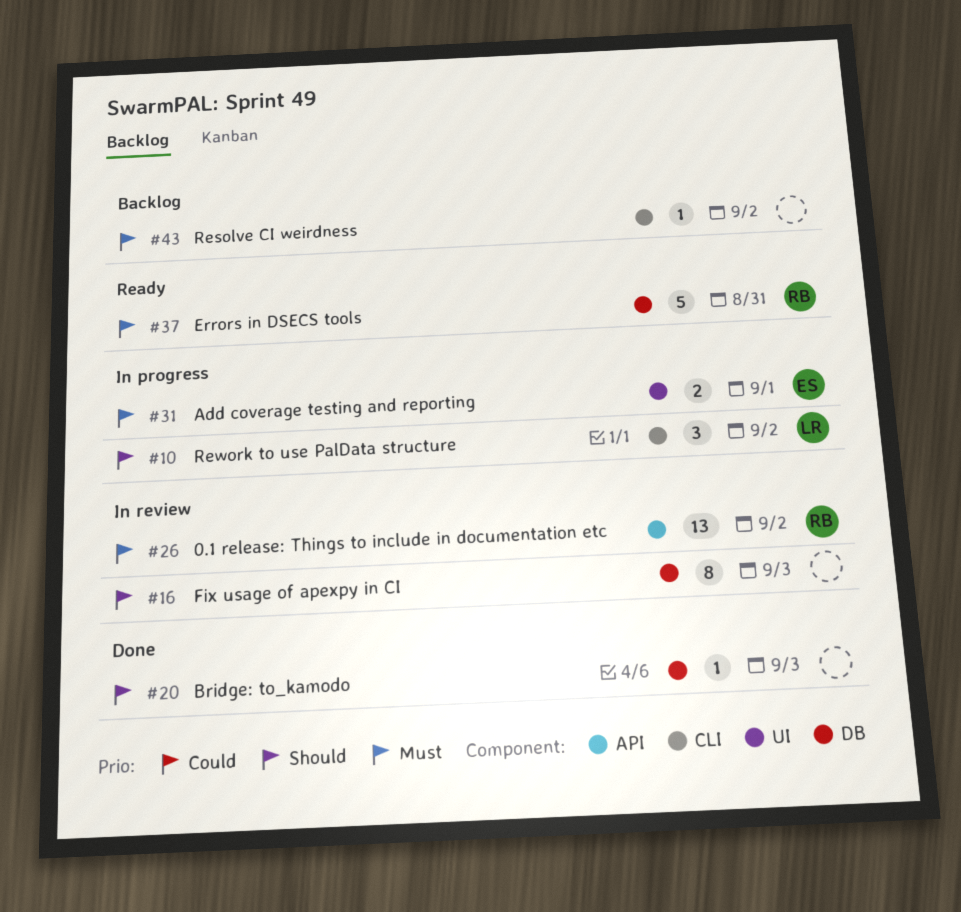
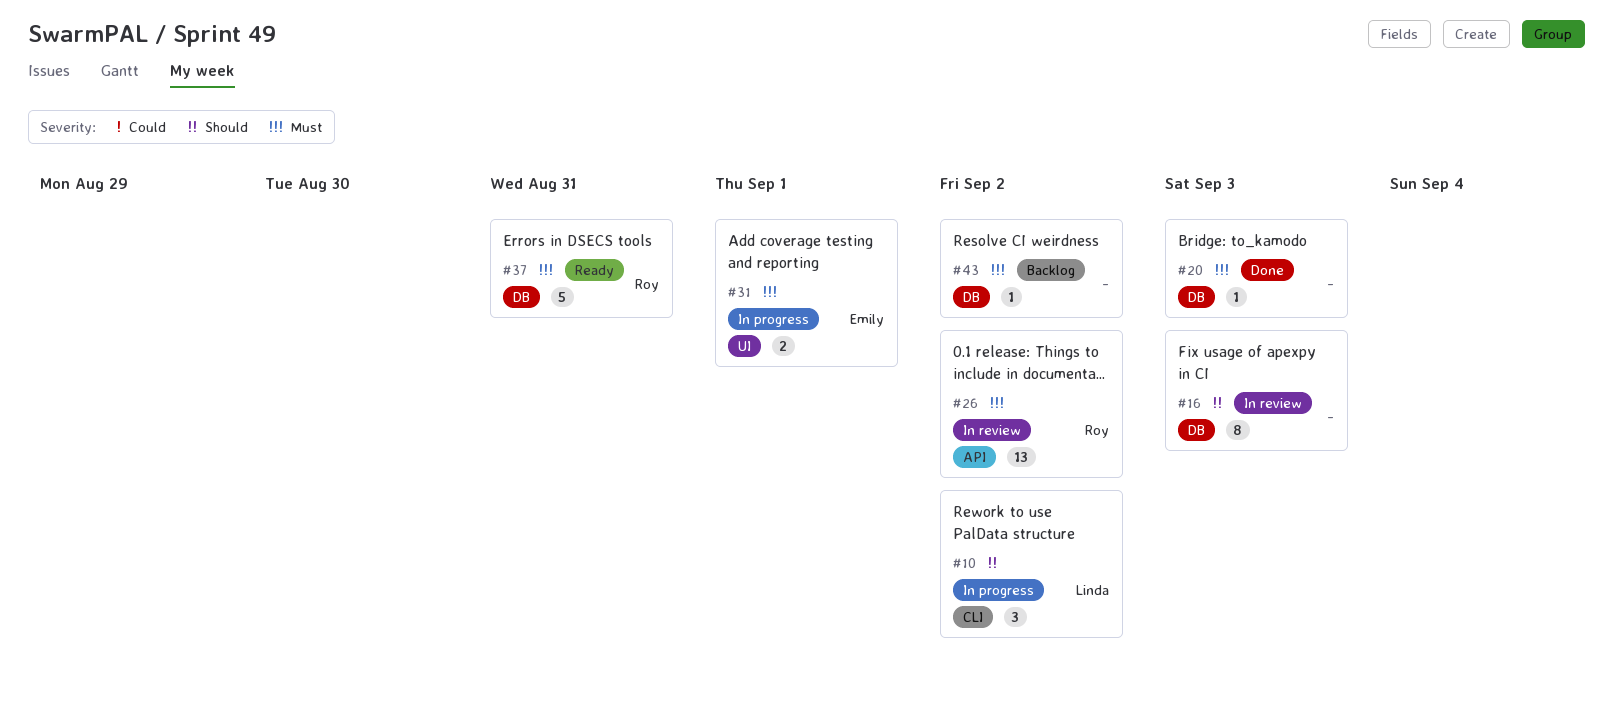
#20, priority: Should -> Must
#43, label: CLI -> DB

